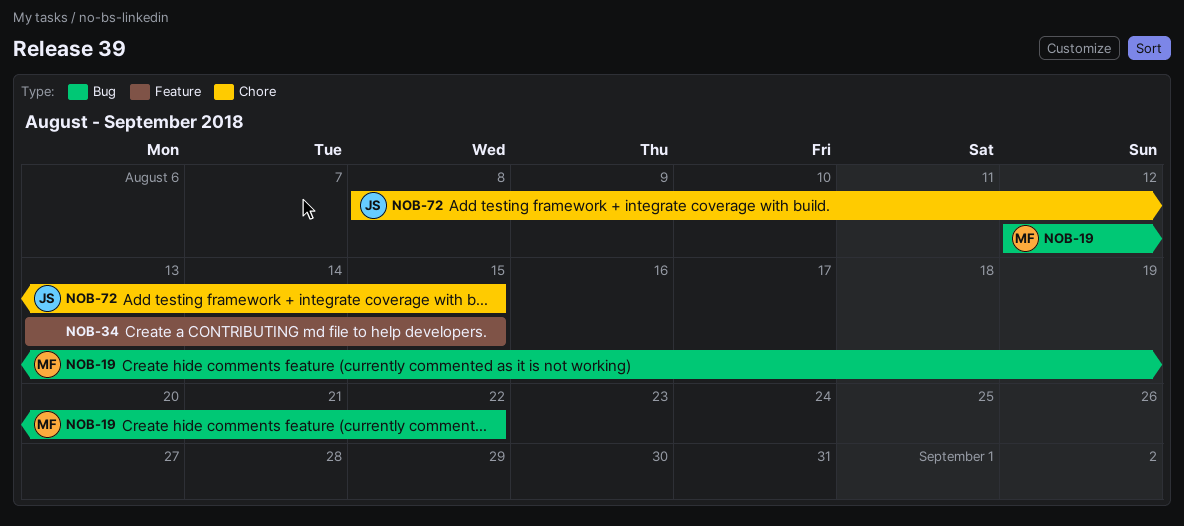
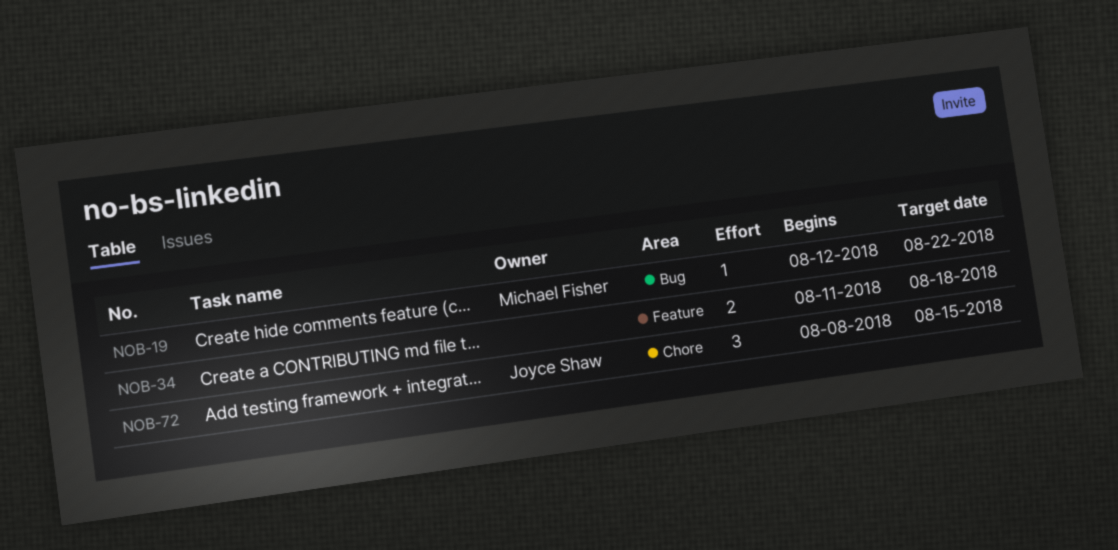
NOB-34, start: Aug 13 -> Aug 11
NOB-34, due: Aug 15 -> Aug 18

